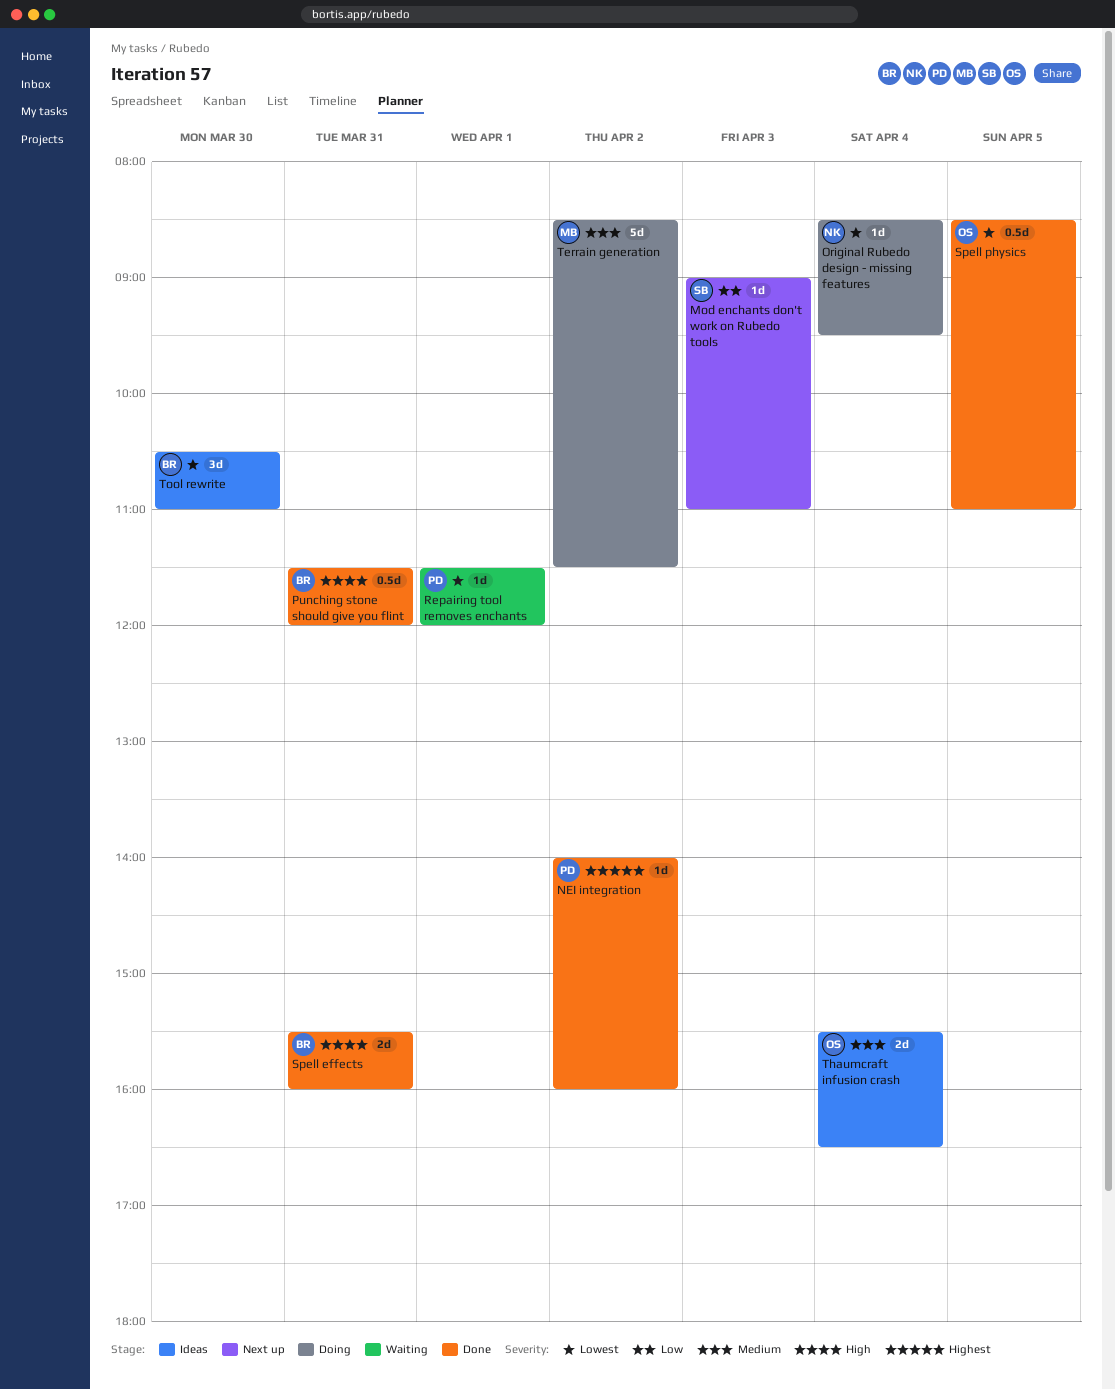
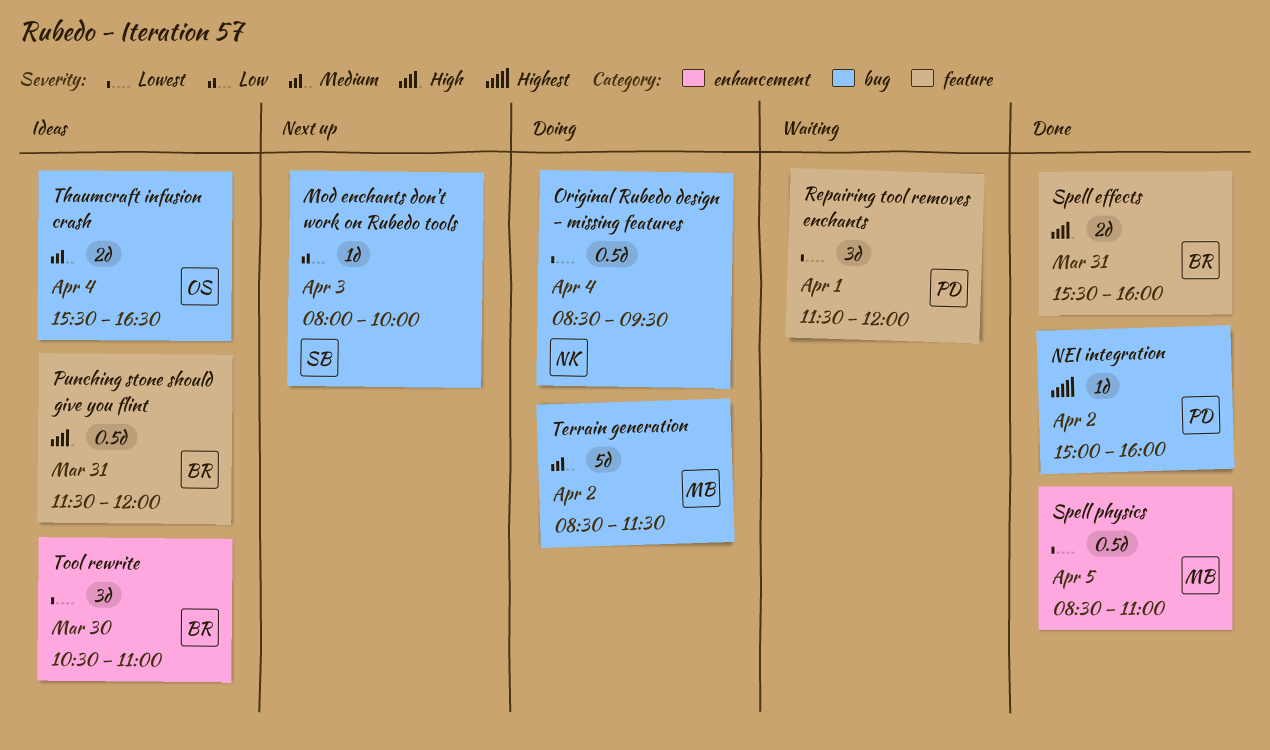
Mod enchants don't work on Rubedo tools, begins: 09:00 -> 08:00
Mod enchants don't work on Rubedo tools, ends: 11:00 -> 10:00
NEI integration, begins: 14:00 -> 15:00
Original Rubedo design - missing features, estimate: 1d -> 0.5d
Punching stone should give you flint, status: Done -> Ideas
Repairing tool removes enchants, estimate: 1d -> 3d
Spell physics, owner: OS -> MB

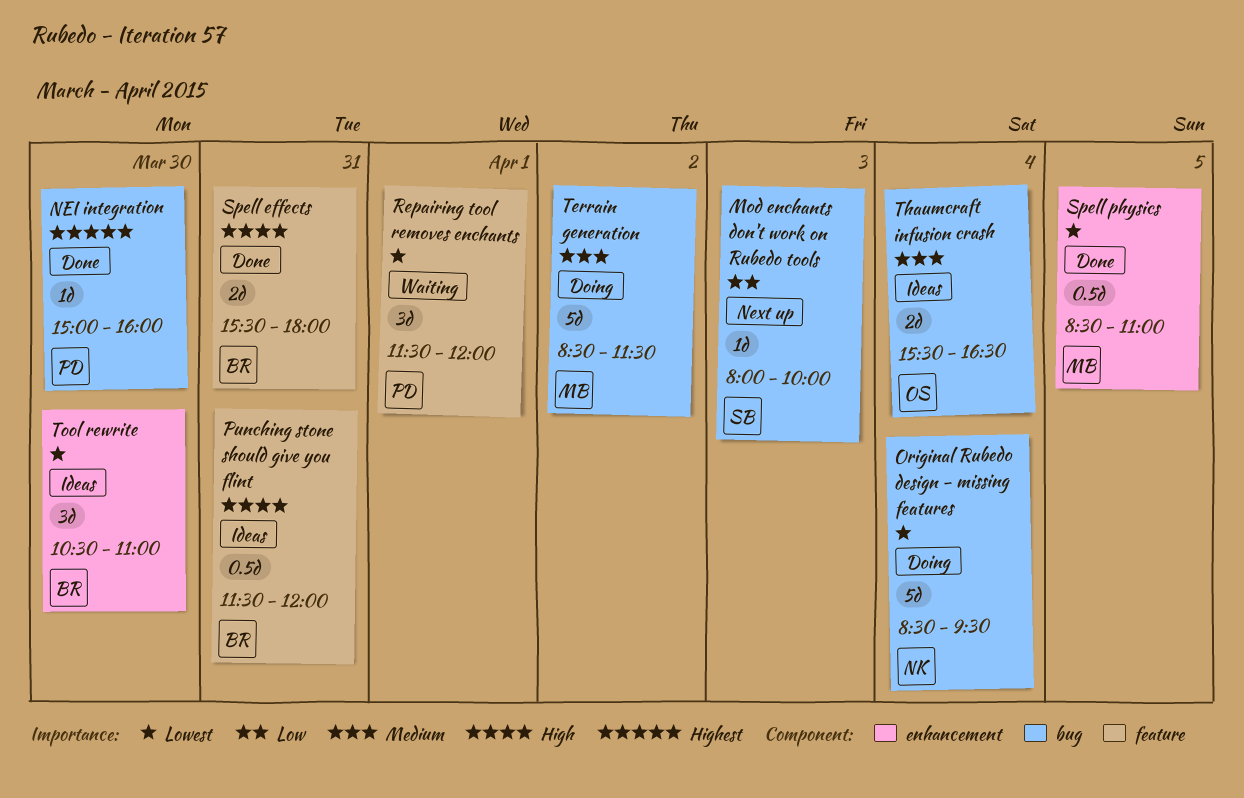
NEI integration, day: Apr 2 -> Mar 30
Original Rubedo design - missing features, estimate: 0.5d -> 5d
Spell effects, ends: 16:00 -> 18:00

